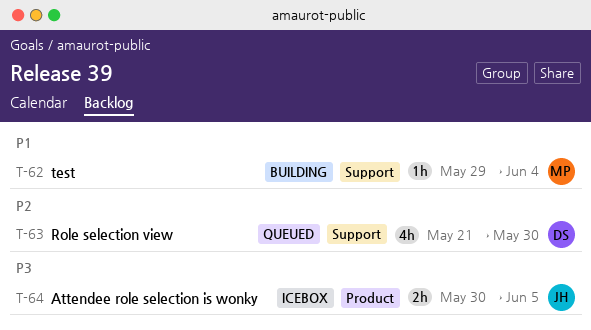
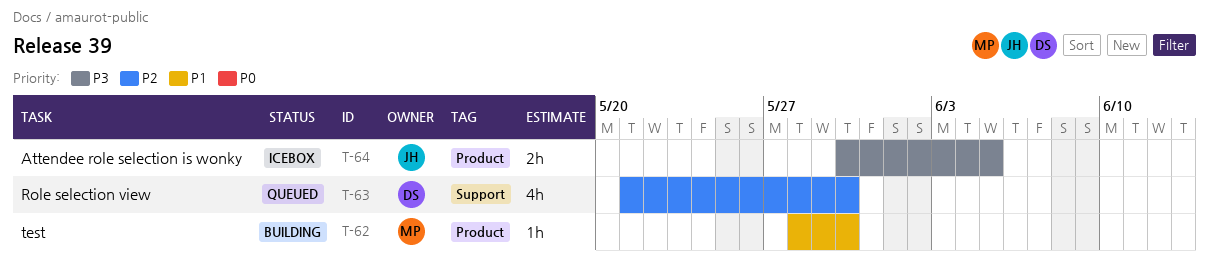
T-62, label: Support -> Product
T-62, start: May 29 -> May 28
T-62, due: Jun 4 -> May 30

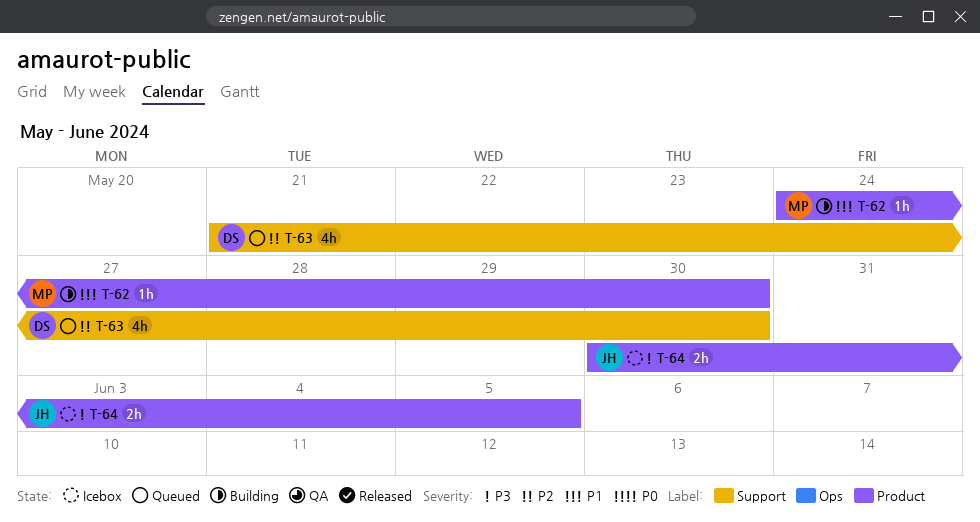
T-62, start: May 28 -> May 24

